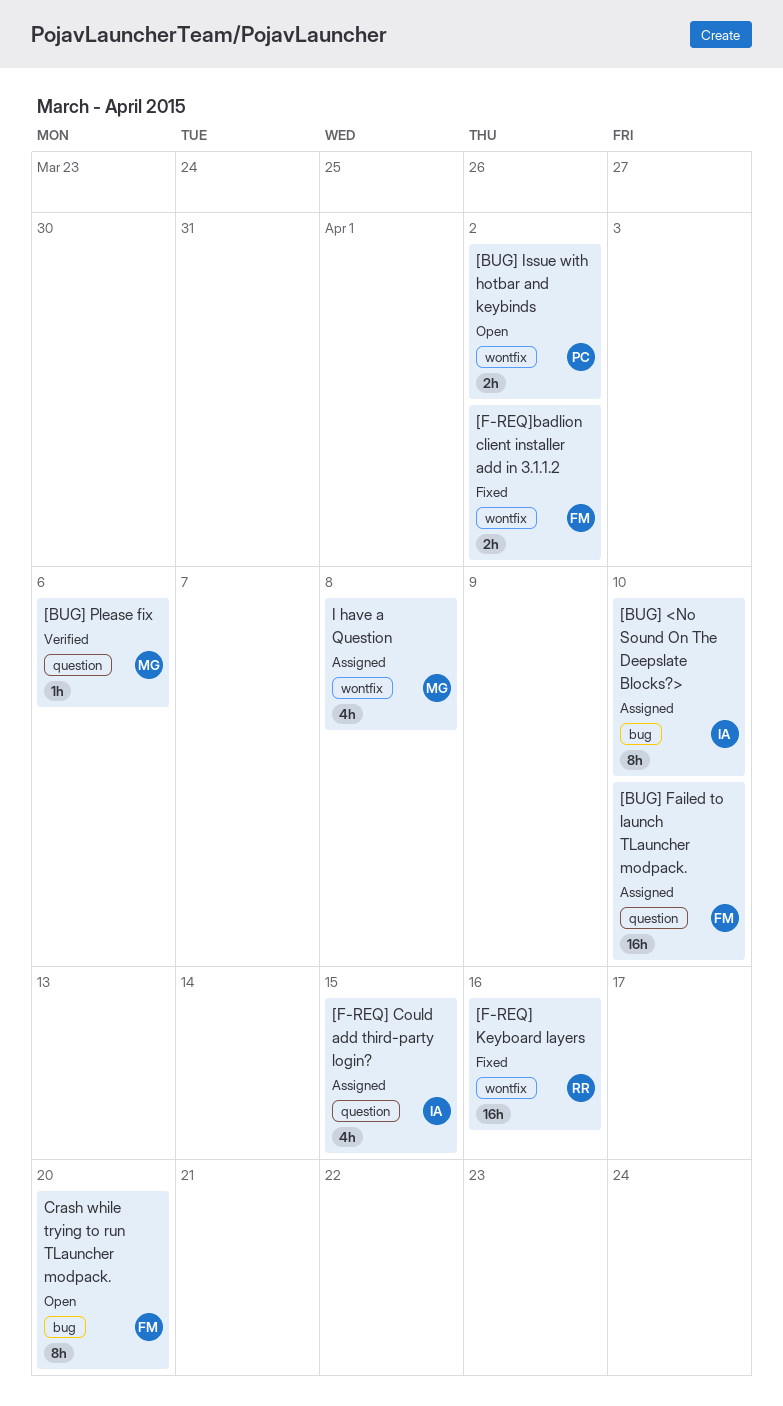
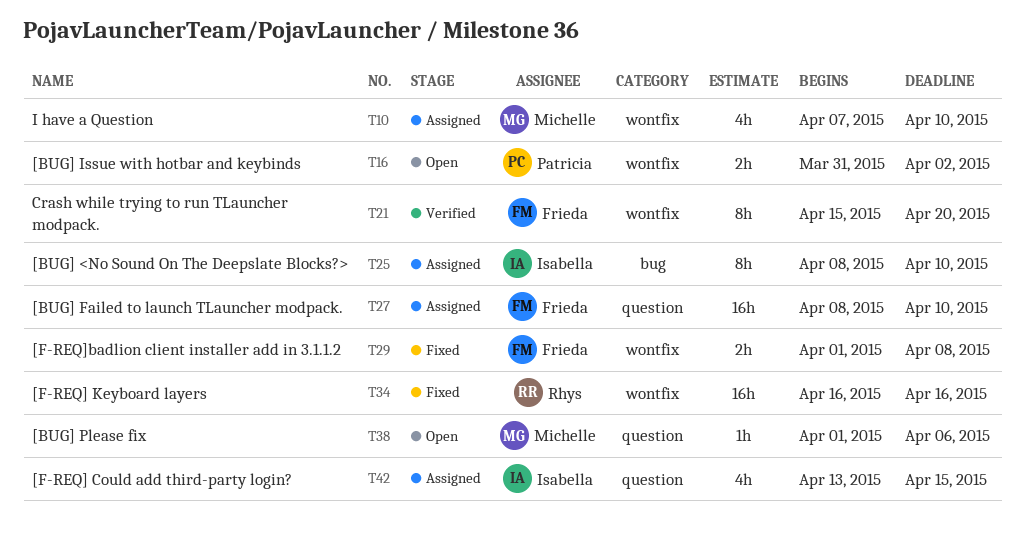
[BUG] Please fix, status: Verified -> Open
[F-REQ]badlion client installer add in 3.1.1.2, due: Apr 2 -> Apr 8
Crash while trying to run TLauncher modpack., status: Open -> Verified
Crash while trying to run TLauncher modpack., label: bug -> wontfix
I have a Question, due: Apr 8 -> Apr 10

